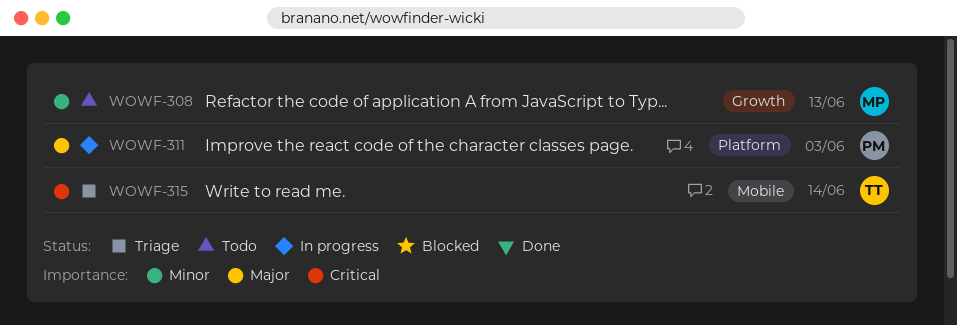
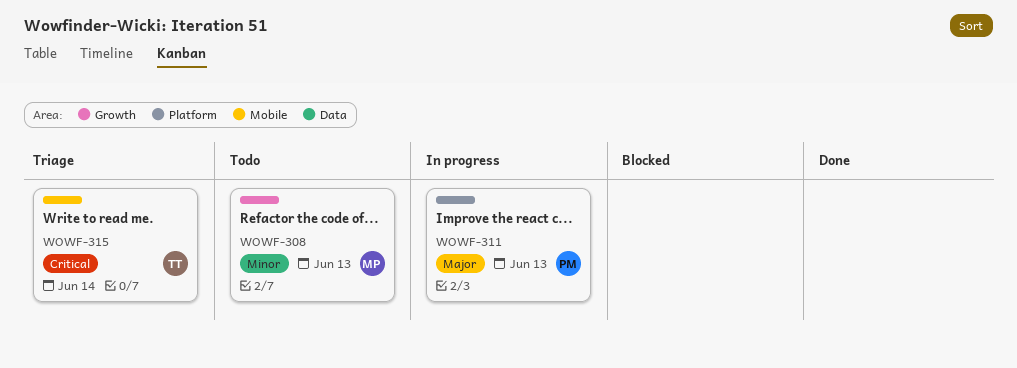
WOWF-311, due: Jun 3 -> Jun 13

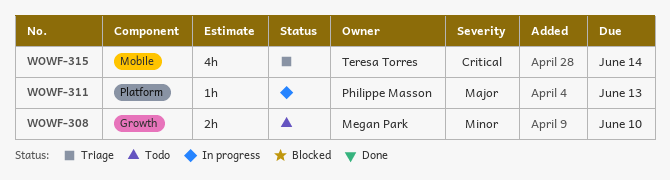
WOWF-308, due: Jun 13 -> Jun 10

